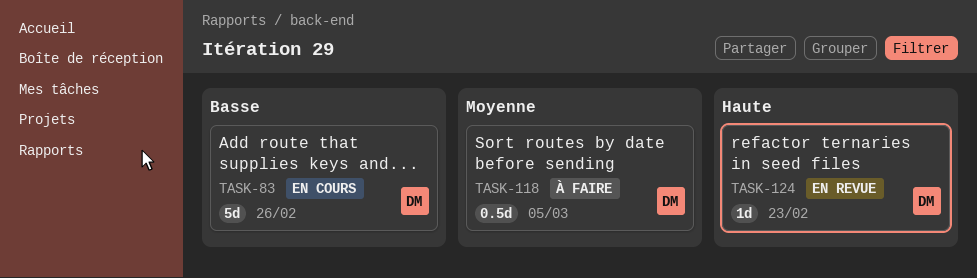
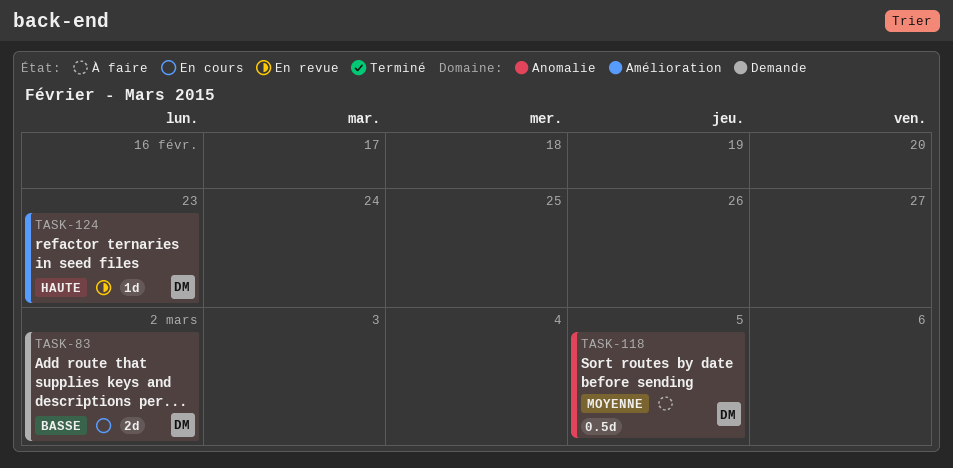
TASK-83, estimate: 5d -> 2d
TASK-83, due: Feb 26 -> Mar 2

